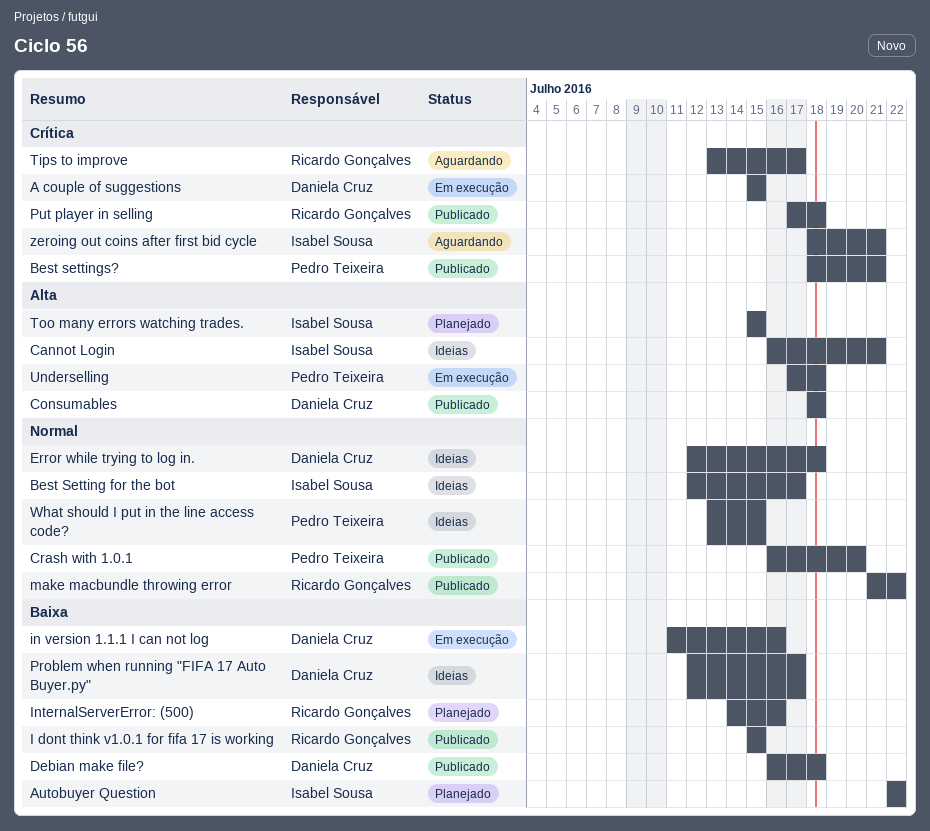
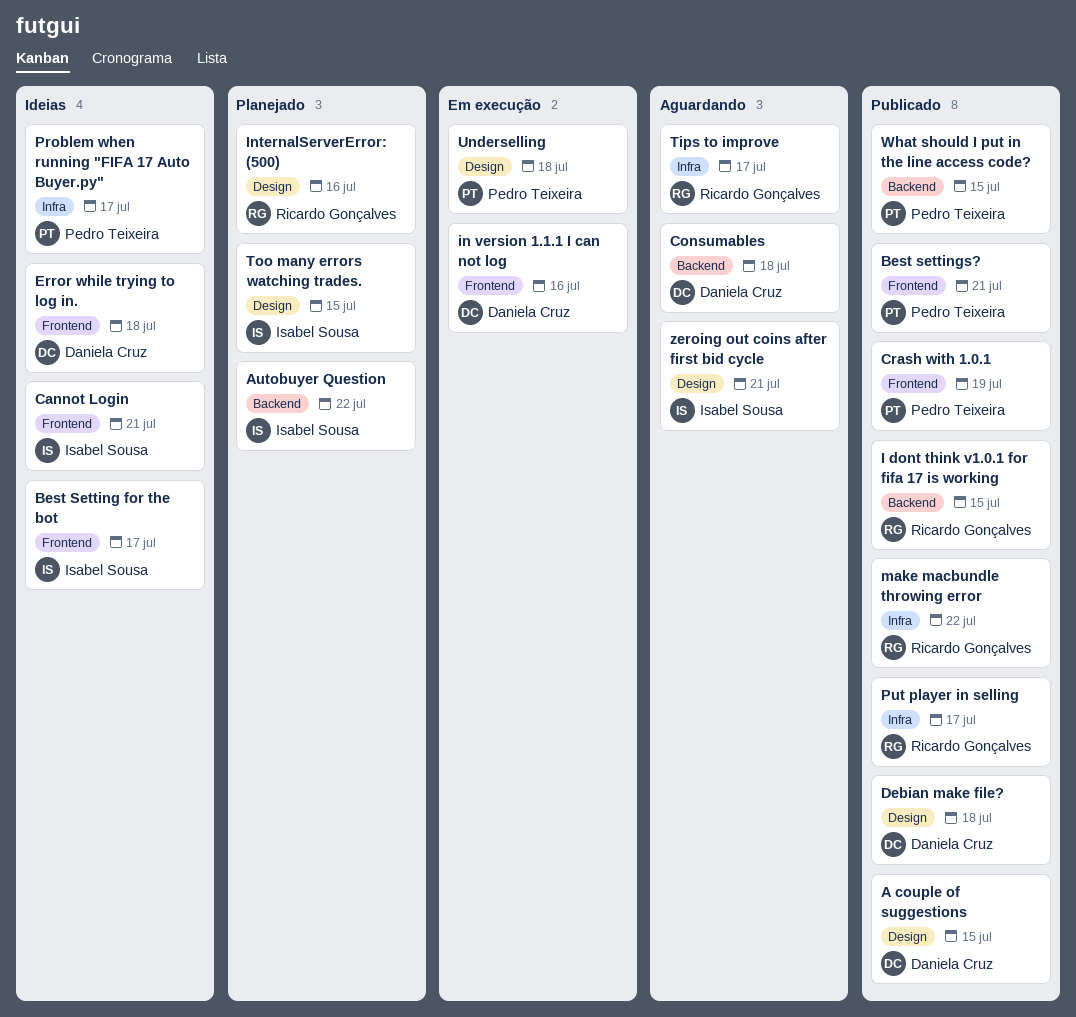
A couple of suggestions, status: Em execução -> Publicado
Consumables, status: Publicado -> Aguardando
Crash with 1.0.1, due: Jul 20 -> Jul 19
Problem when running "FIFA 17 Auto Buyer.py", owner: Daniela Cruz -> Pedro Teixeira
Put player in selling, due: Jul 18 -> Jul 17
What should I put in the line access code?, status: Ideias -> Publicado

